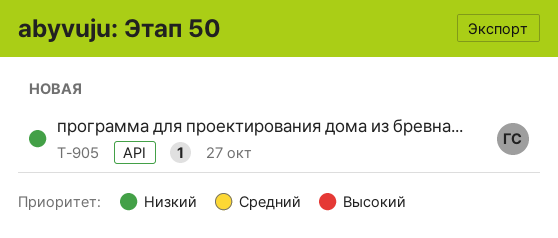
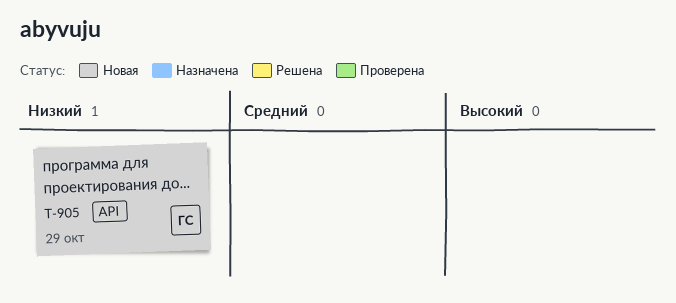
T-905, due: Oct 27 -> Oct 29

